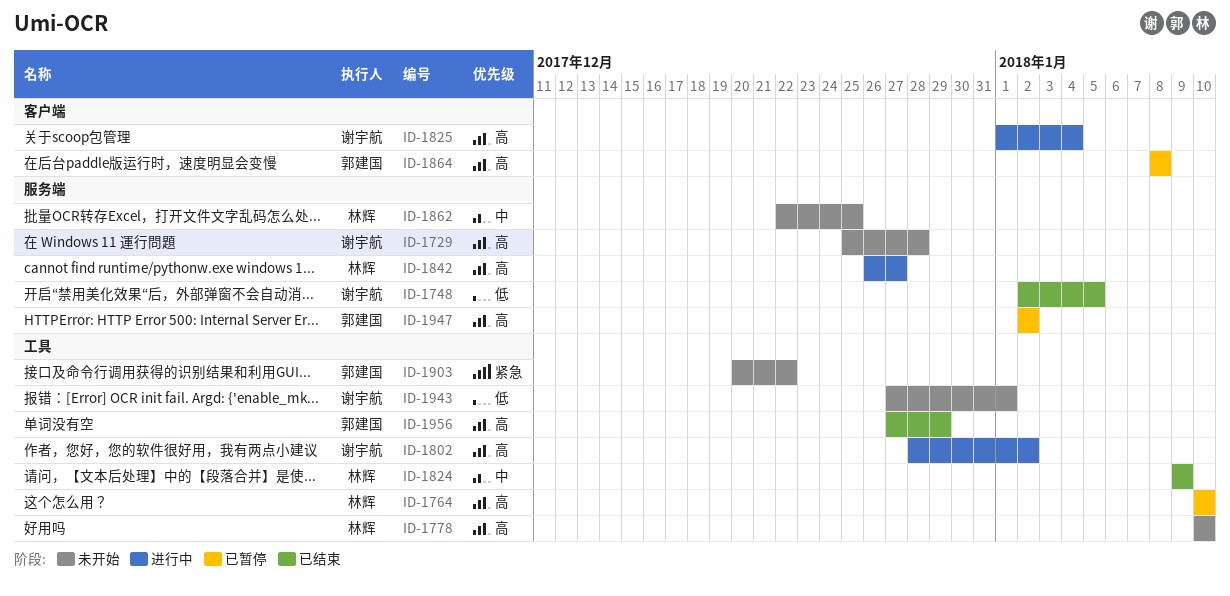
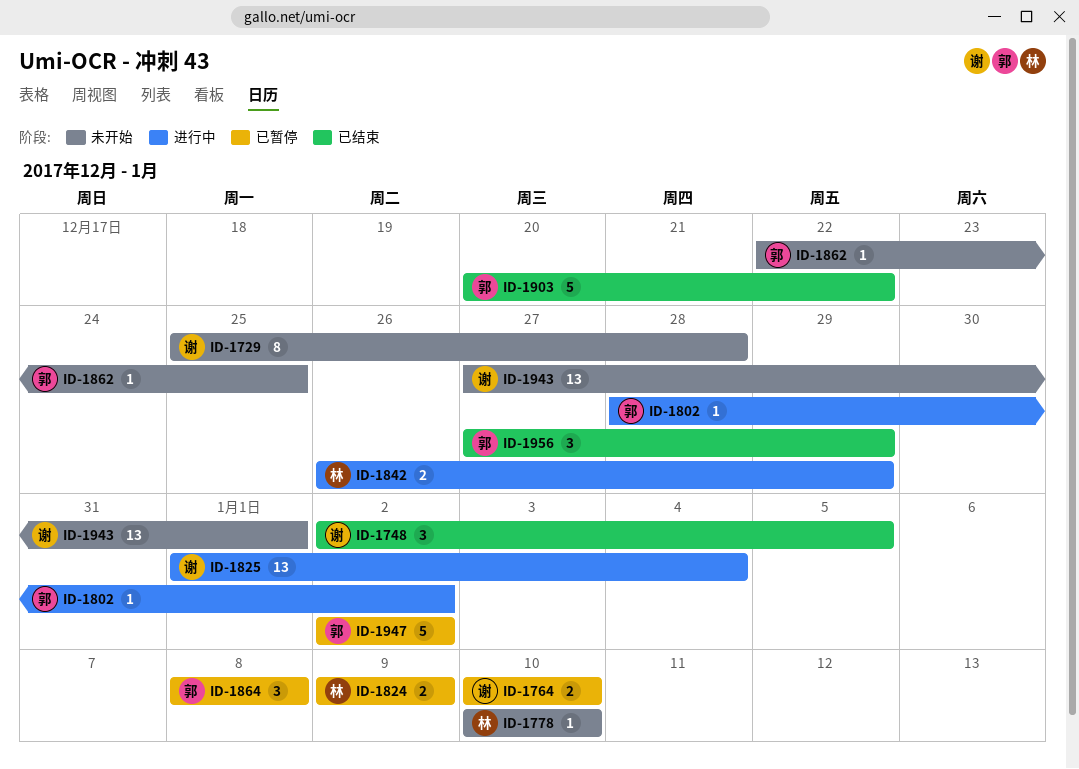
ID-1764, owner: 林辉 -> 谢宇航
ID-1802, owner: 谢宇航 -> 郭建国
ID-1824, status: 已结束 -> 已暂停
ID-1842, due: Dec 27 -> Dec 29
ID-1862, owner: 林辉 -> 郭建国
ID-1903, status: 未开始 -> 已结束

